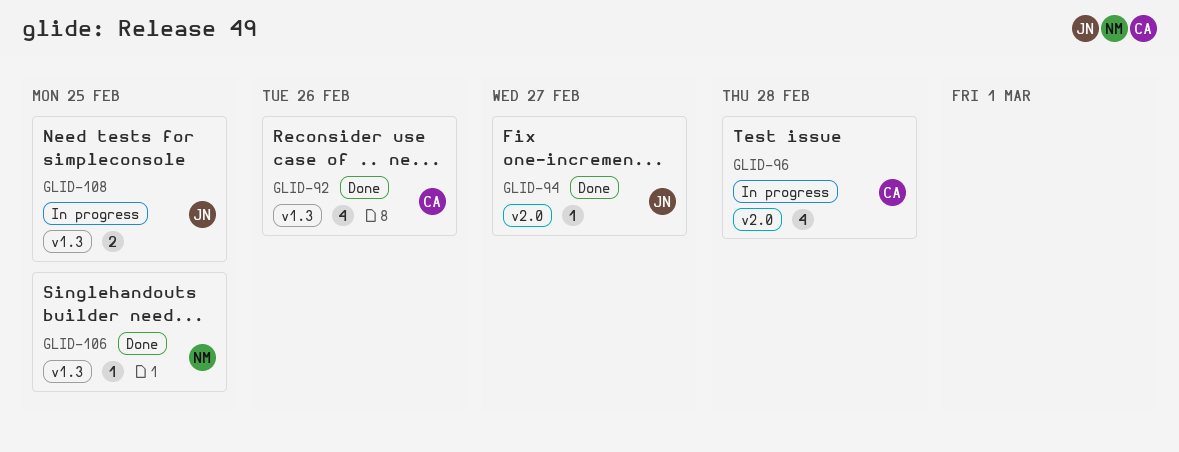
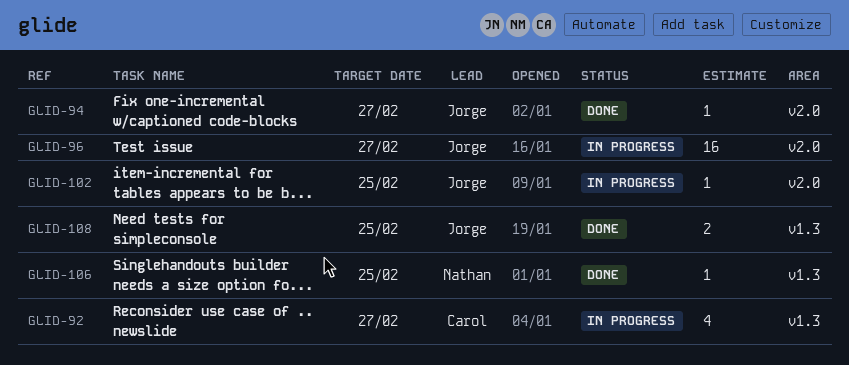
GLID-92, status: Done -> In progress
GLID-92, due: Feb 26 -> Feb 27
GLID-96, owner: Carol -> Jorge
GLID-96, estimate: 4 -> 16
GLID-96, due: Feb 28 -> Feb 27
GLID-102: none -> present
GLID-108, status: In progress -> Done

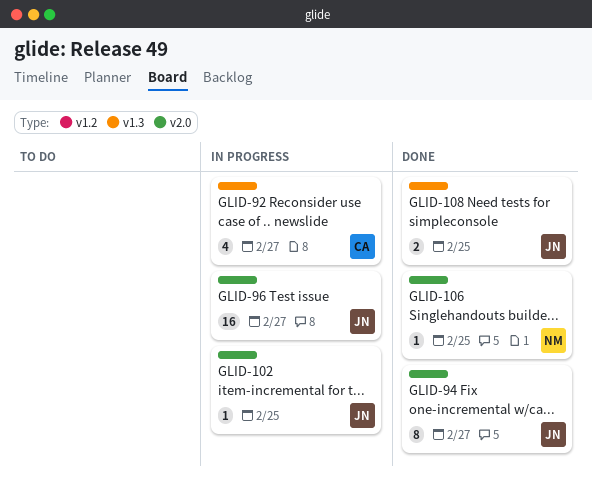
GLID-94, estimate: 1 -> 8
GLID-106, label: v1.3 -> v2.0

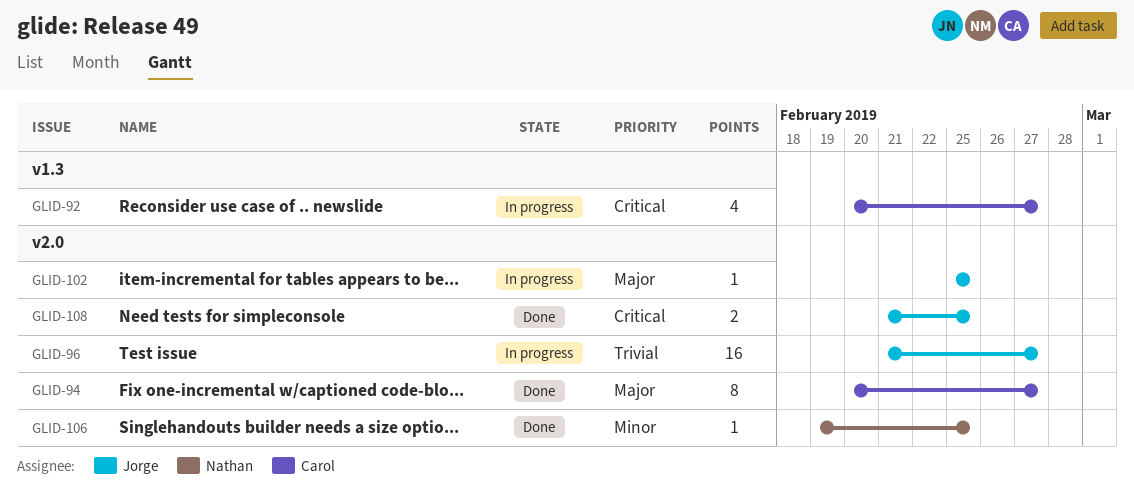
GLID-94, owner: Jorge -> Carol
GLID-108, label: v1.3 -> v2.0

